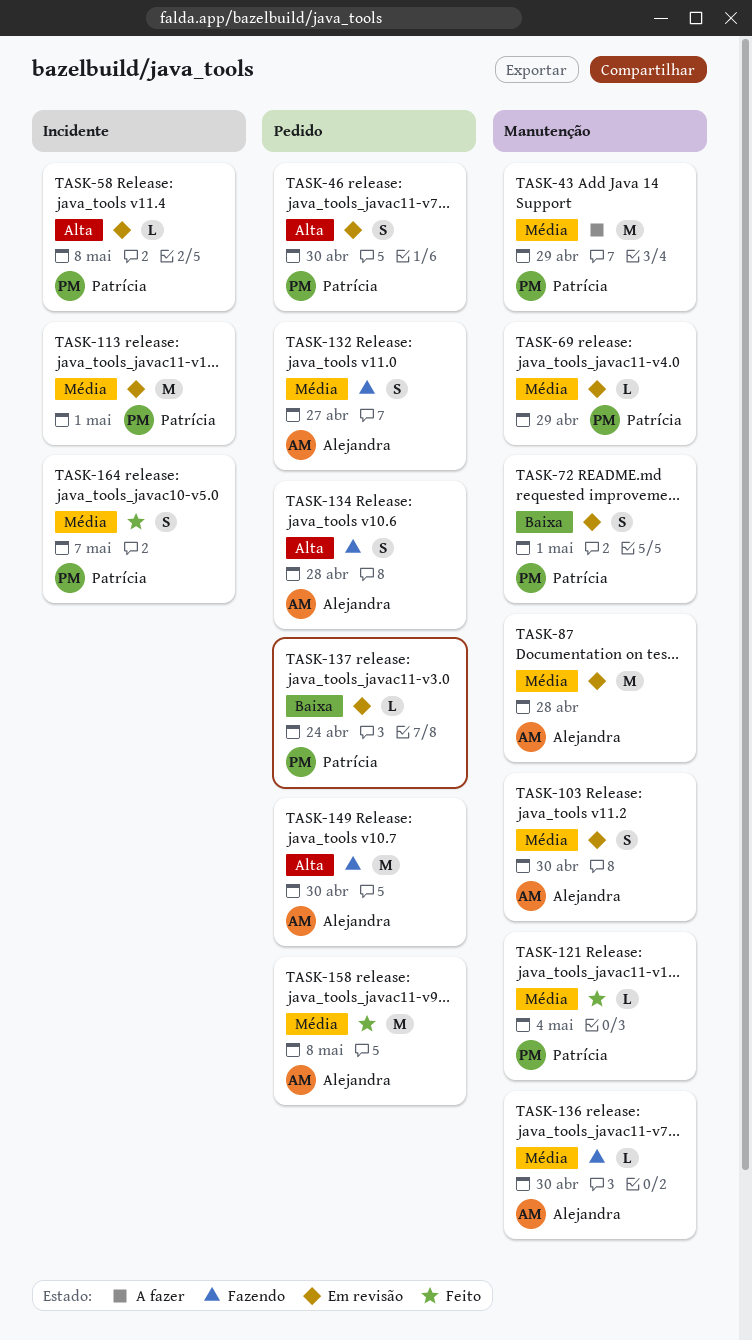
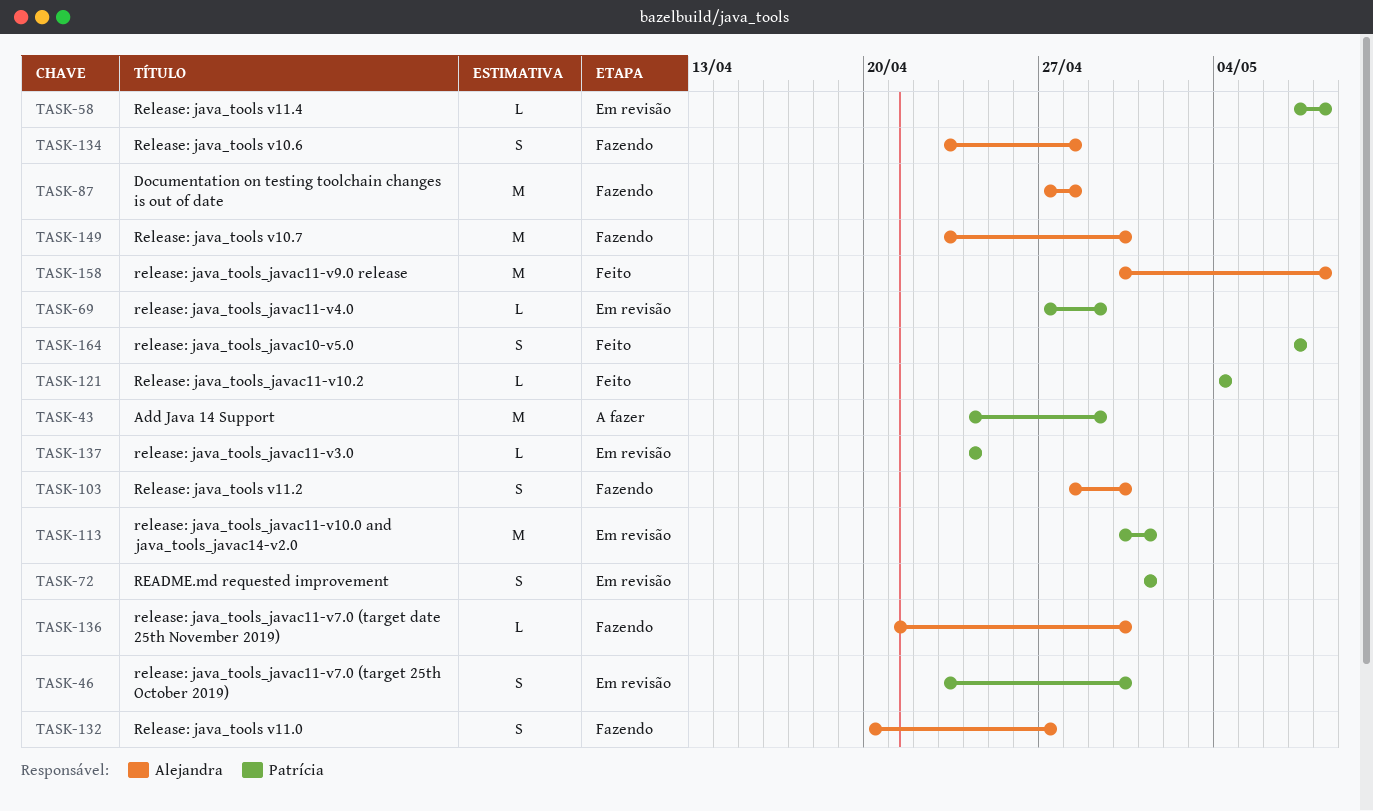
TASK-87, status: Em revisão -> Fazendo
TASK-103, status: Em revisão -> Fazendo

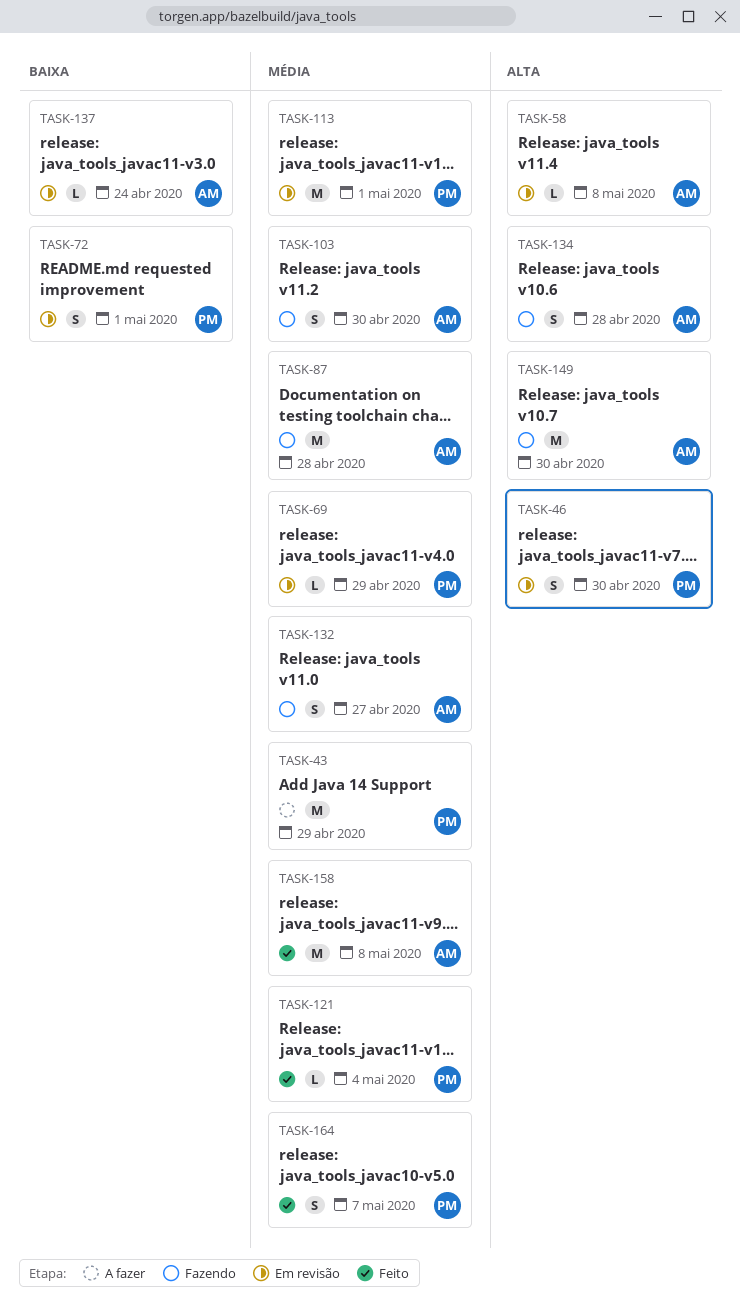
TASK-58, owner: Patrícia -> Alejandra
TASK-136: present -> none
TASK-137, owner: Patrícia -> Alejandra

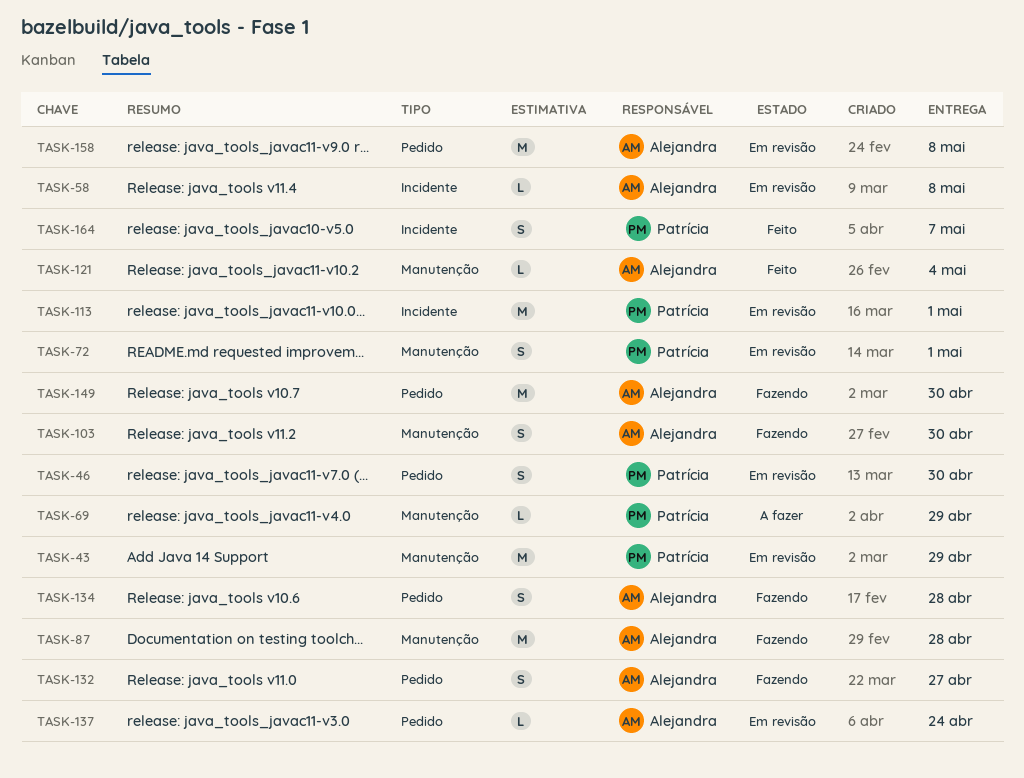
TASK-43, status: A fazer -> Em revisão
TASK-69, status: Em revisão -> A fazer
TASK-121, owner: Patrícia -> Alejandra
TASK-158, status: Feito -> Em revisão

